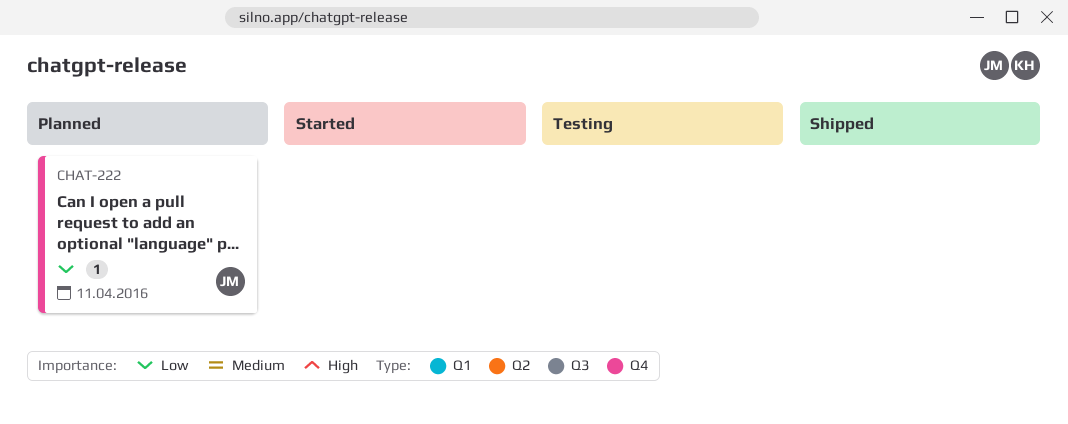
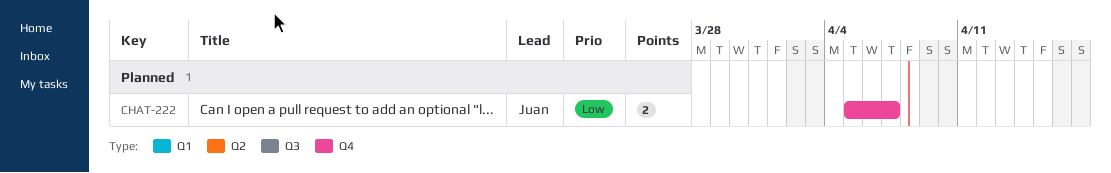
CHAT-222, estimate: 1 -> 2
CHAT-222, due: Apr 11 -> Apr 7

